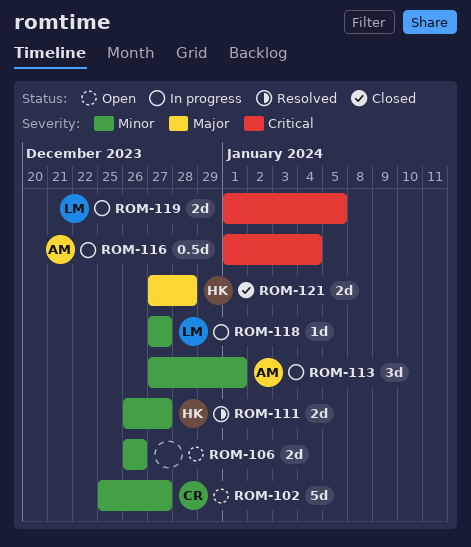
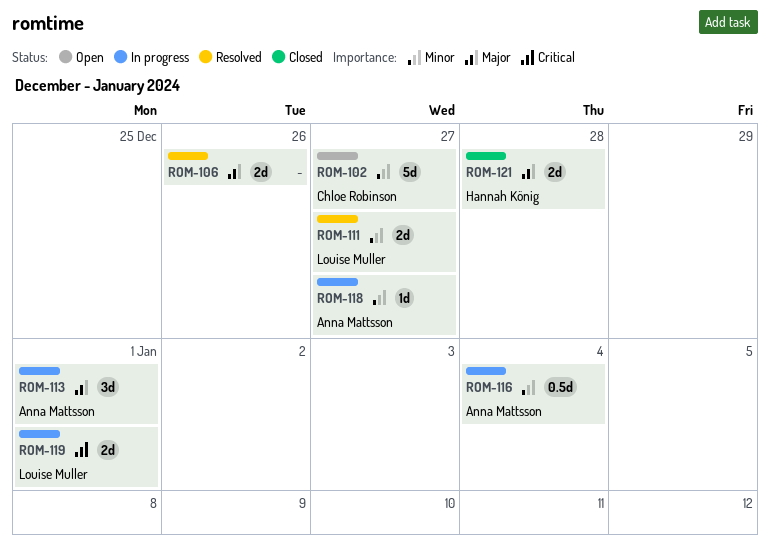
ROM-106, status: Open -> Resolved
ROM-106, priority: Minor -> Major
ROM-111, owner: Hannah König -> Louise Muller
ROM-113, priority: Minor -> Major
ROM-116, priority: Critical -> Minor
ROM-118, owner: Louise Muller -> Anna Mattsson
ROM-119, due: Jan 5 -> Jan 1

